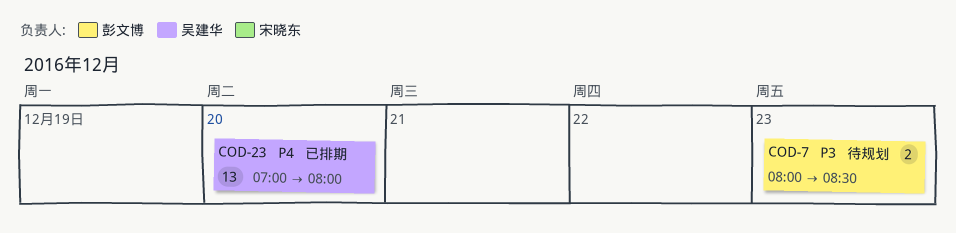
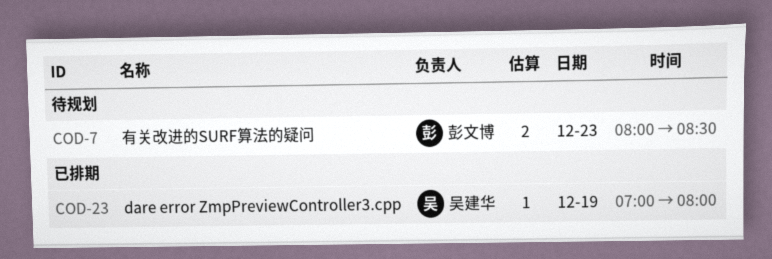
COD-23, estimate: 13 -> 1
COD-23, day: Dec 20 -> Dec 19

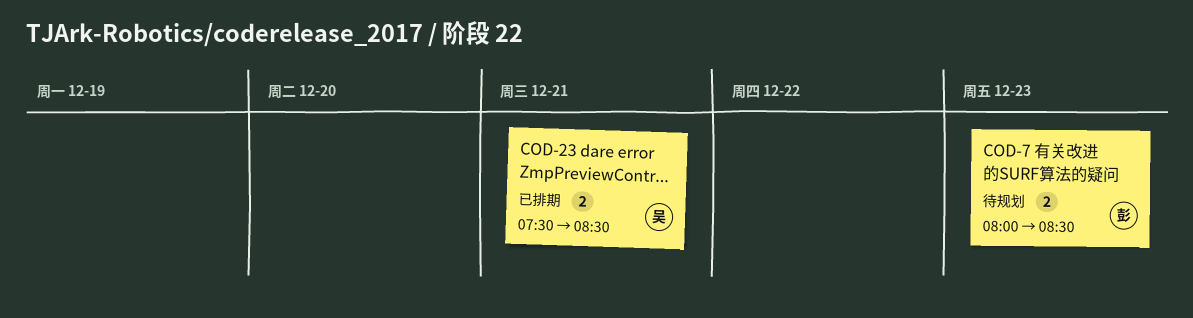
COD-23, estimate: 1 -> 2
COD-23, day: Dec 19 -> Dec 21
COD-23, begins: 07:00 -> 07:30
COD-23, ends: 08:00 -> 08:30

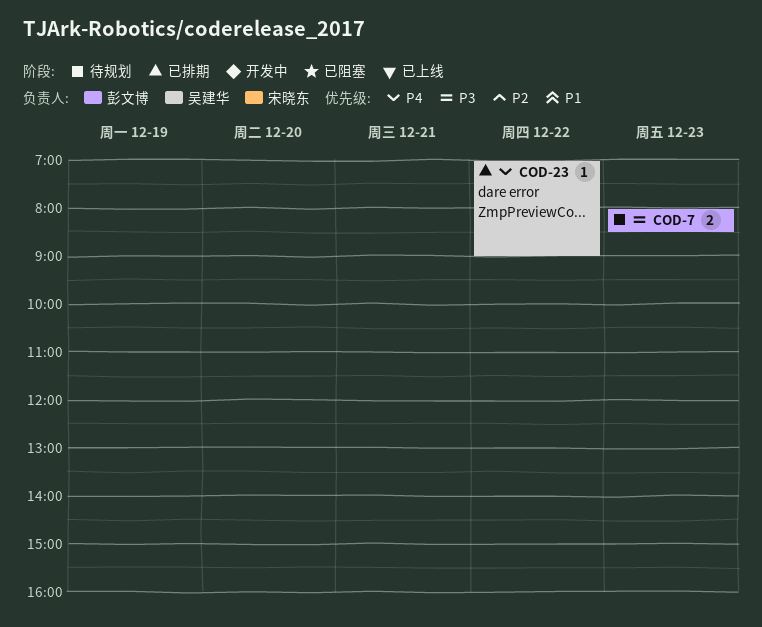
COD-23, estimate: 2 -> 1
COD-23, day: Dec 21 -> Dec 22
COD-23, begins: 07:30 -> 07:00
COD-23, ends: 08:30 -> 09:00

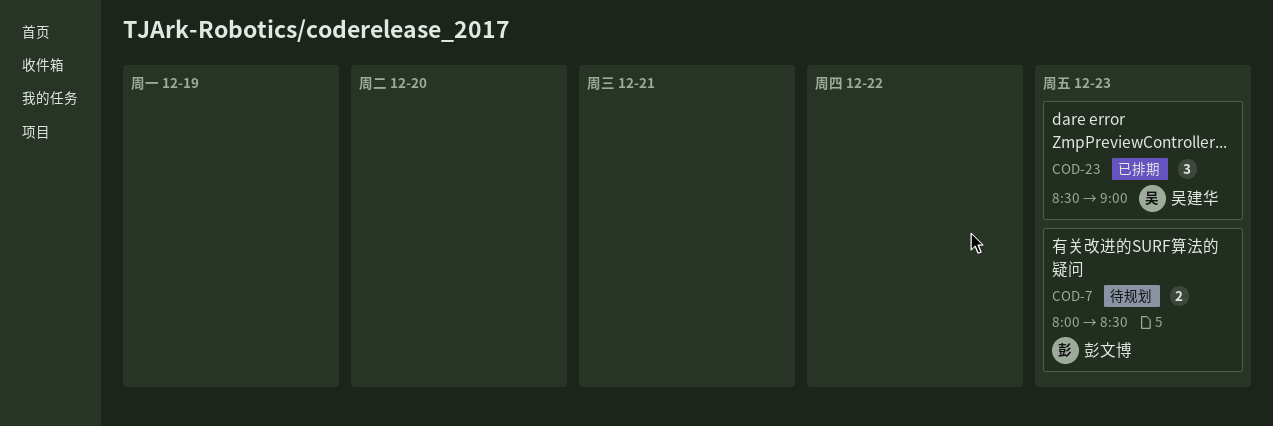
COD-23, estimate: 1 -> 3
COD-23, day: Dec 22 -> Dec 23
COD-23, begins: 07:00 -> 08:30

